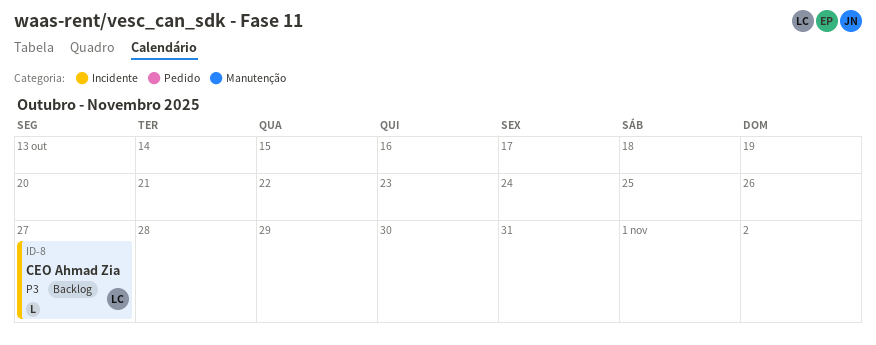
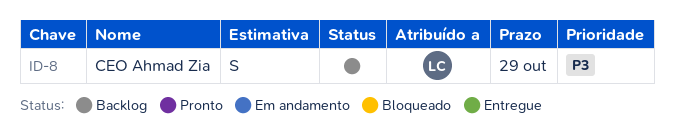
ID-8, estimate: L -> S
ID-8, due: Oct 27 -> Oct 29

